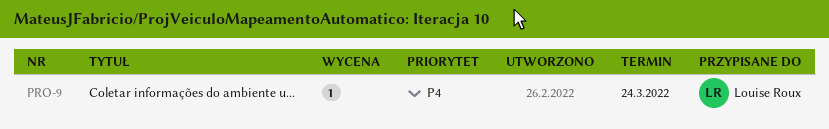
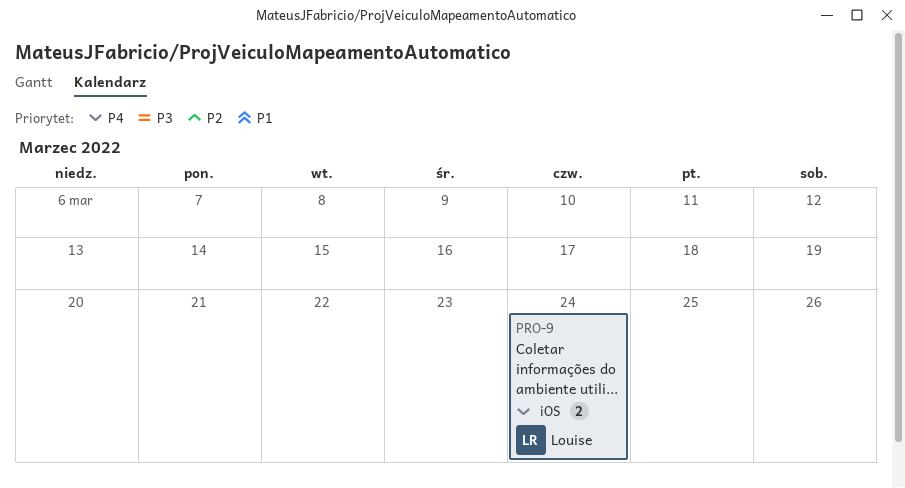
PRO-9, estimate: 1 -> 2

